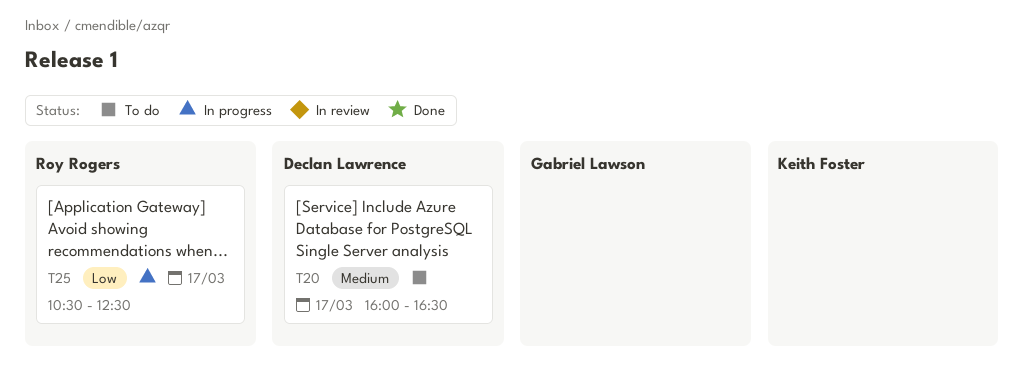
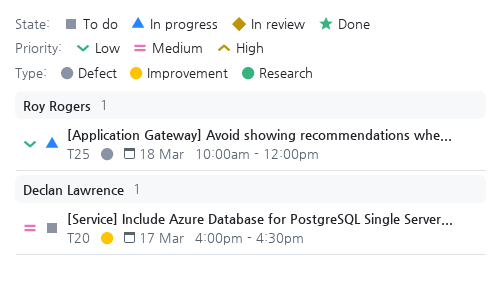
T25, day: Mar 17 -> Mar 18
T25, begins: 10:30 -> 10:00
T25, ends: 12:30 -> 12:00

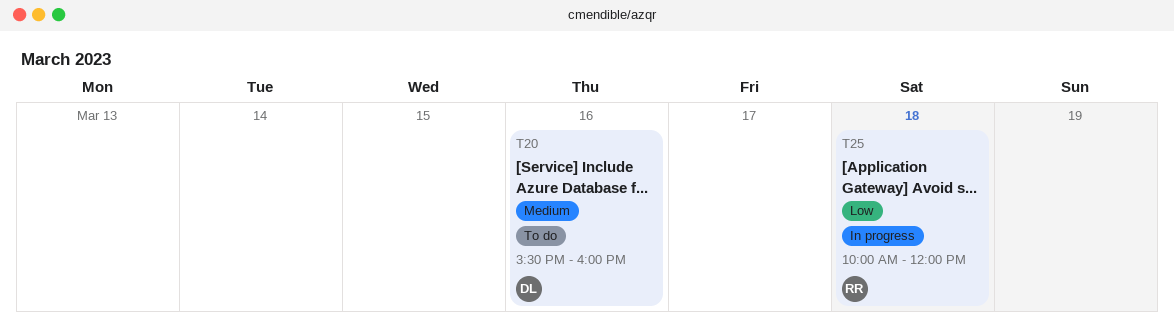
T20, day: Mar 17 -> Mar 16
T20, begins: 16:00 -> 15:30
T20, ends: 16:30 -> 16:00

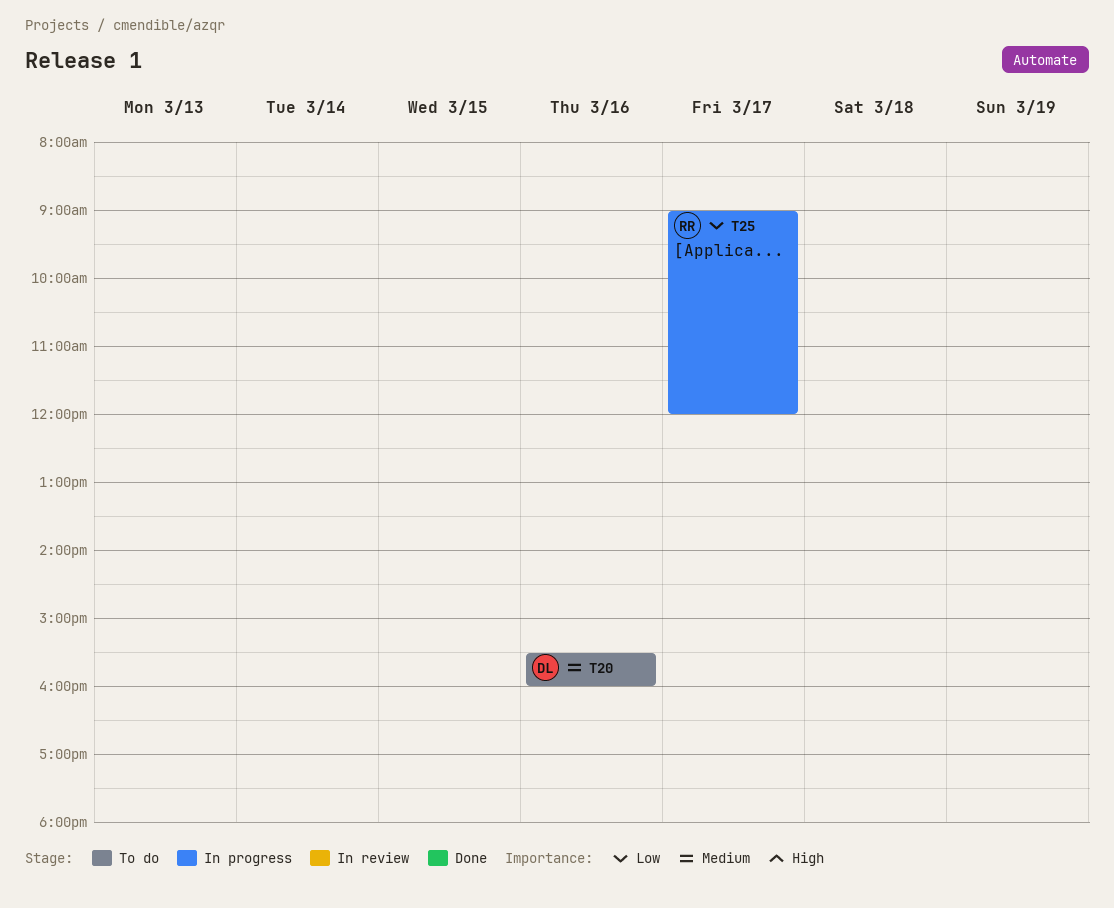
T25, day: Mar 18 -> Mar 17
T25, begins: 10:00 -> 09:00

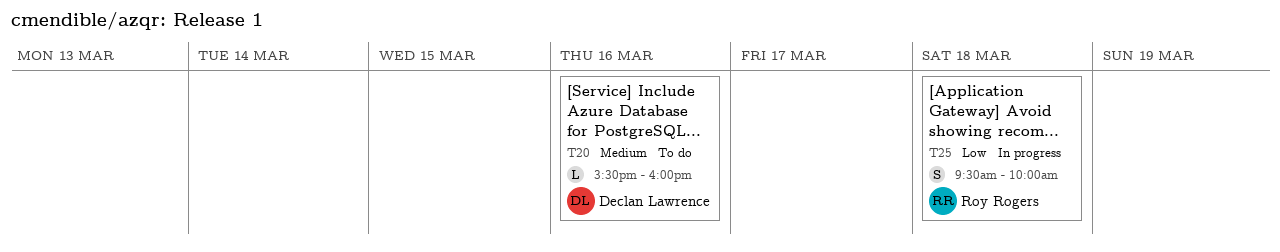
T25, day: Mar 17 -> Mar 18
T25, begins: 09:00 -> 09:30
T25, ends: 12:00 -> 10:00

